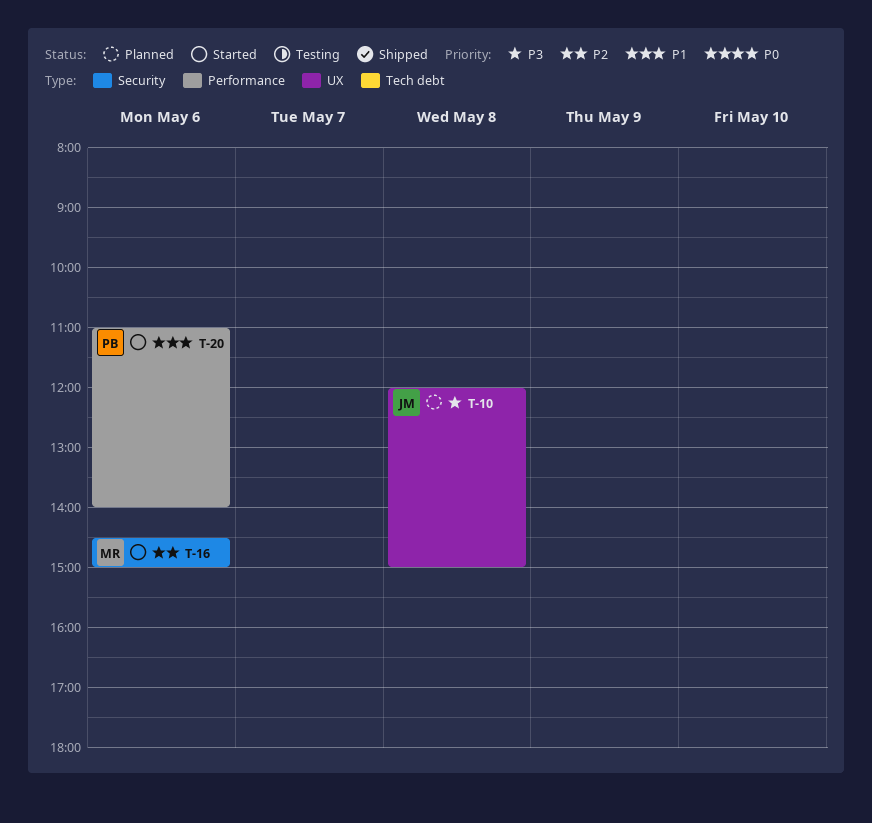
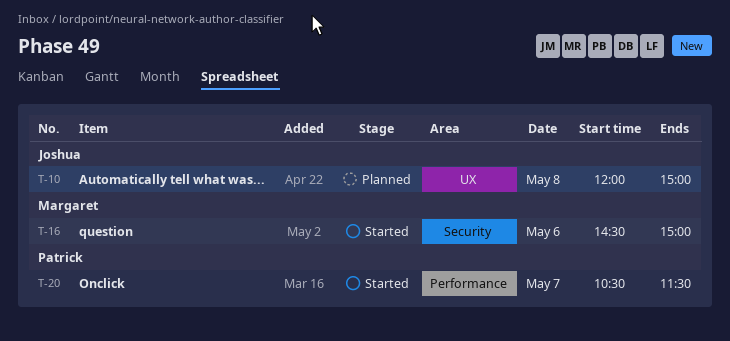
T-20, day: May 6 -> May 7
T-20, begins: 11:00 -> 10:30
T-20, ends: 14:00 -> 11:30

